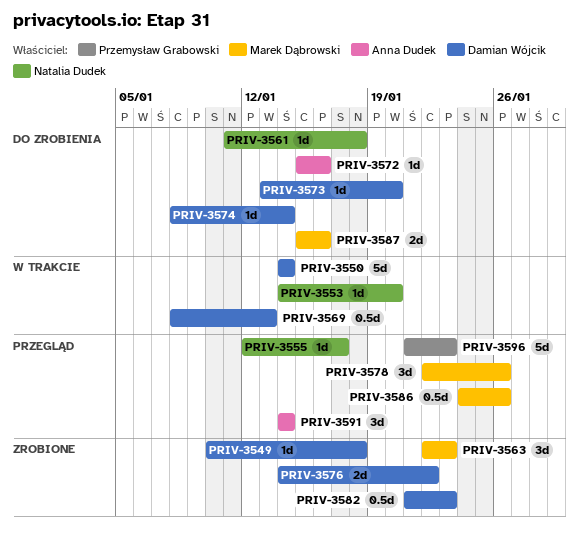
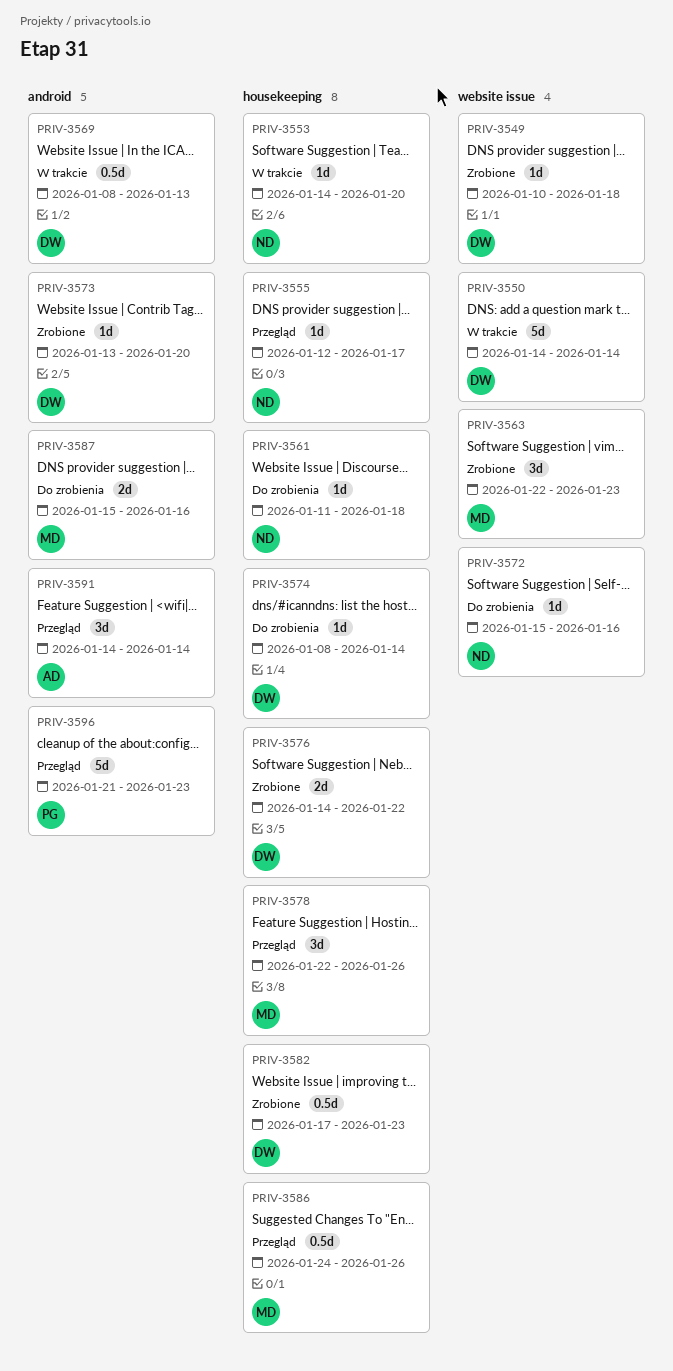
PRIV-3572, owner: Anna Dudek -> Natalia Dudek
PRIV-3573, status: Do zrobienia -> Zrobione
PRIV-3582, start: Jan 21 -> Jan 17

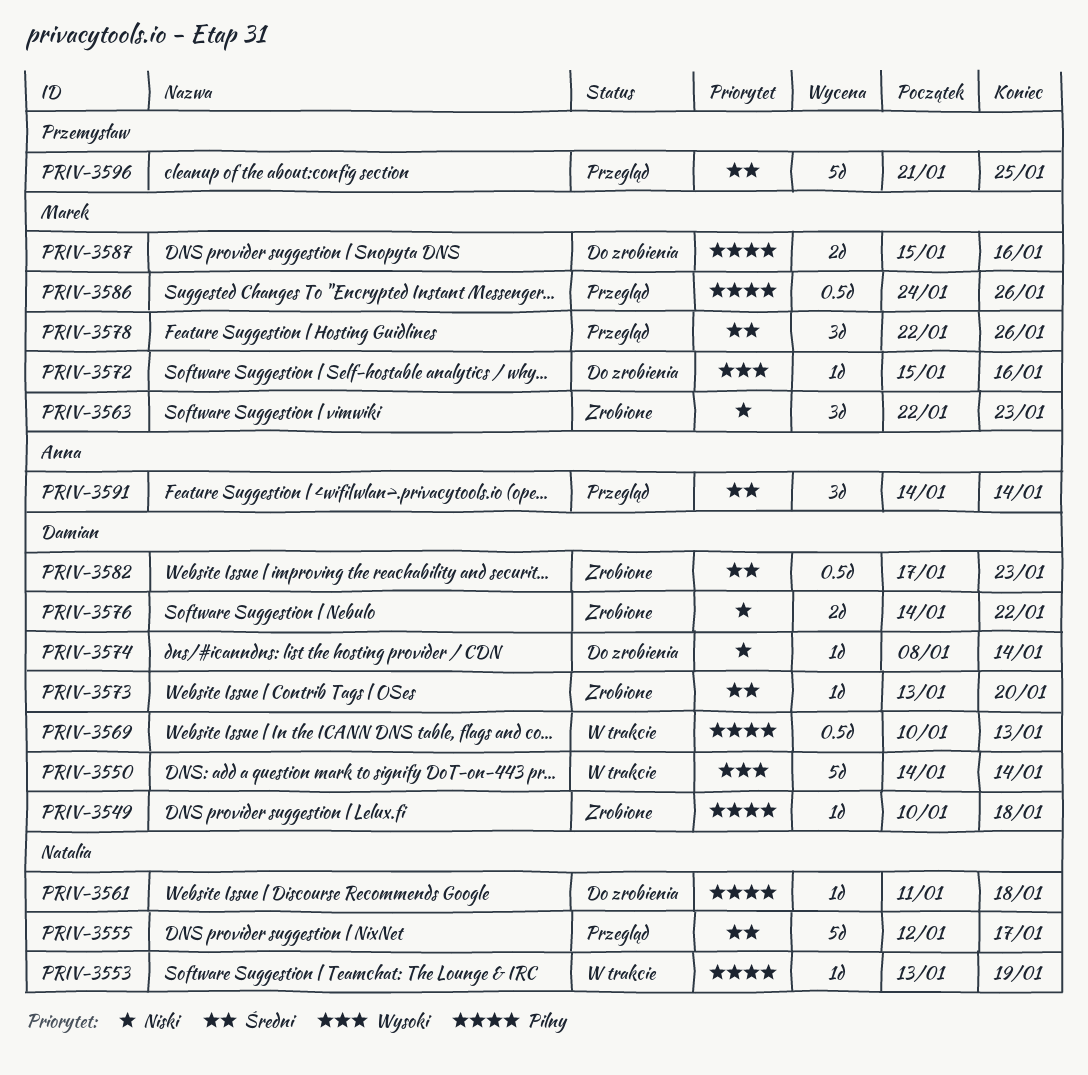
PRIV-3553, start: Jan 14 -> Jan 13
PRIV-3553, due: Jan 20 -> Jan 19
PRIV-3555, estimate: 1d -> 5d
PRIV-3569, start: Jan 8 -> Jan 10
PRIV-3572, owner: Natalia -> Marek
PRIV-3596, due: Jan 23 -> Jan 25

